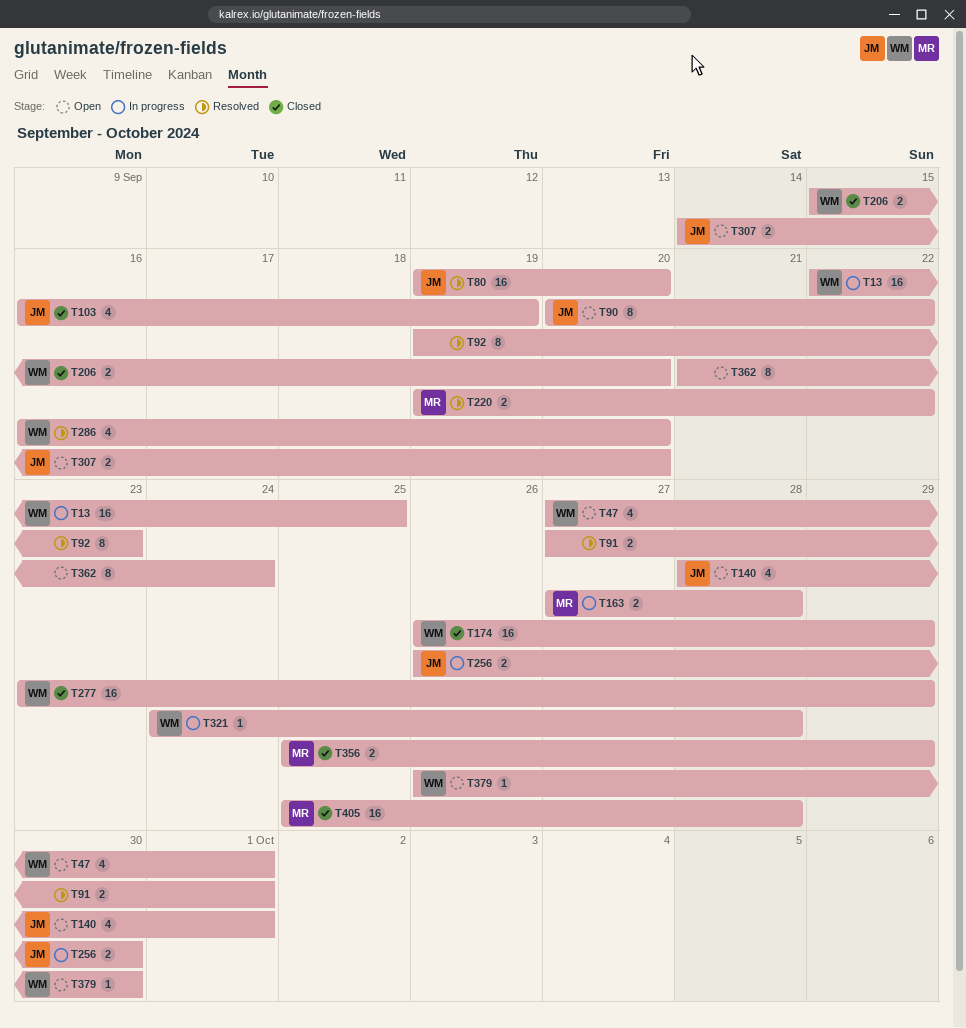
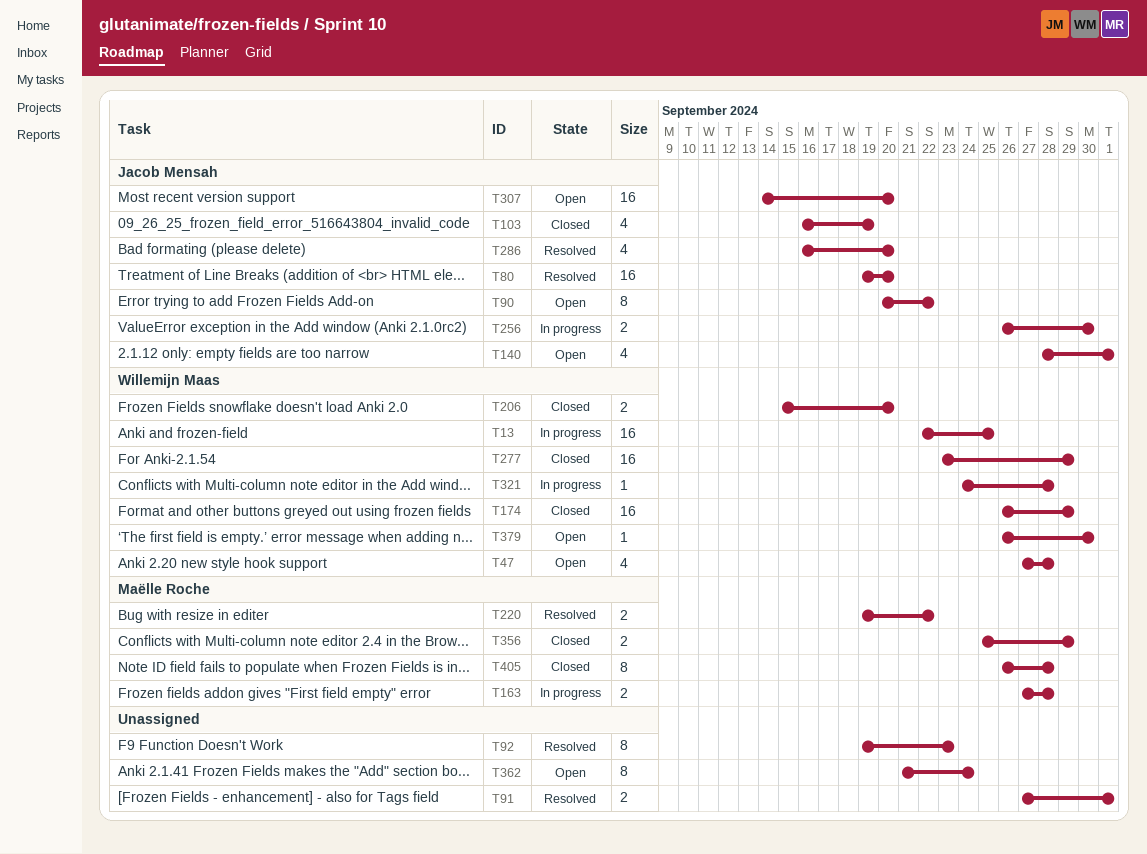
T47, due: Oct 1 -> Sep 28
T286, owner: Willemijn Maas -> Jacob Mensah
T307, estimate: 2 -> 16
T405, estimate: 16 -> 8
T405, start: Sep 25 -> Sep 26

